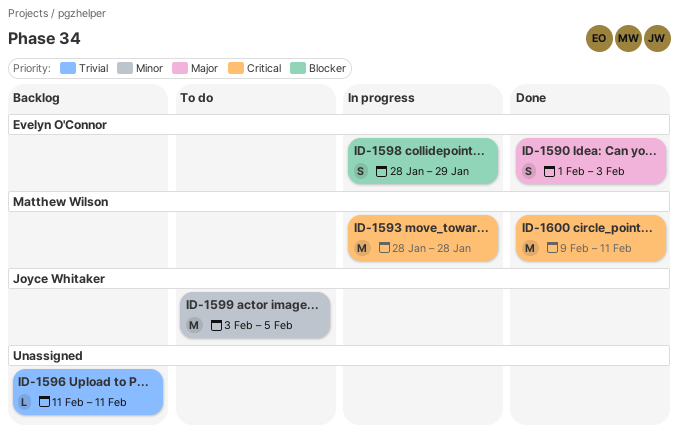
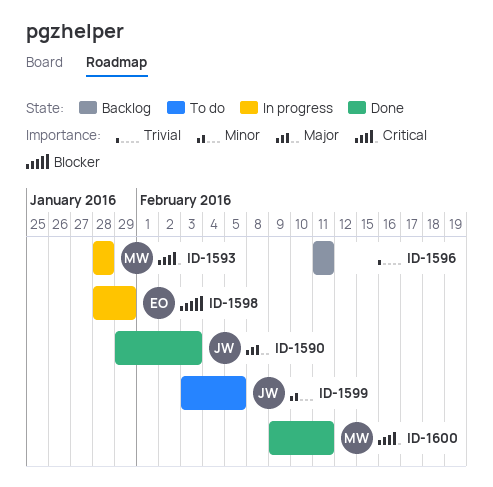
ID-1590, owner: Evelyn O'Connor -> Joyce Whitaker
ID-1590, start: Feb 1 -> Jan 29

